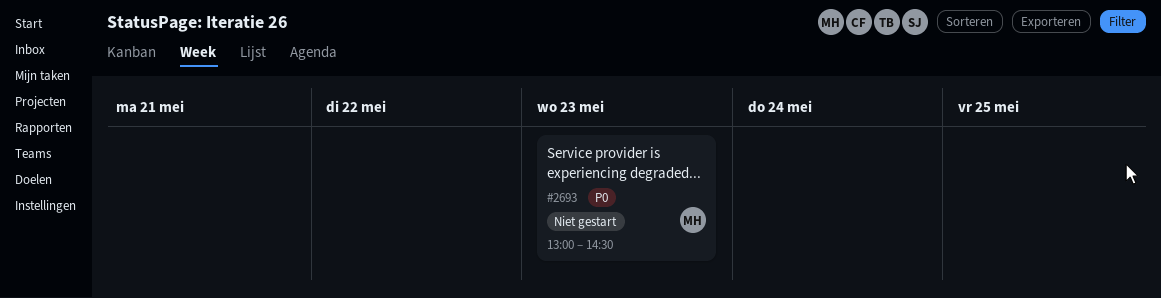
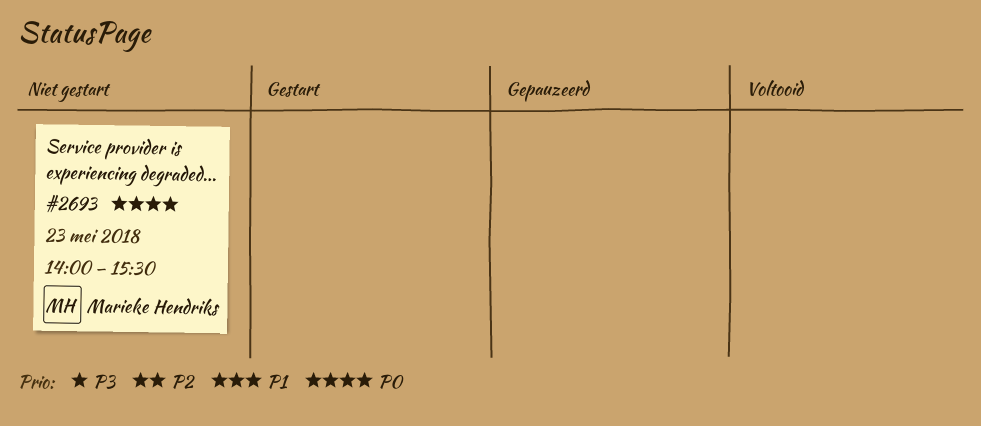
#2693, begins: 13:00 -> 14:00
#2693, ends: 14:30 -> 15:30

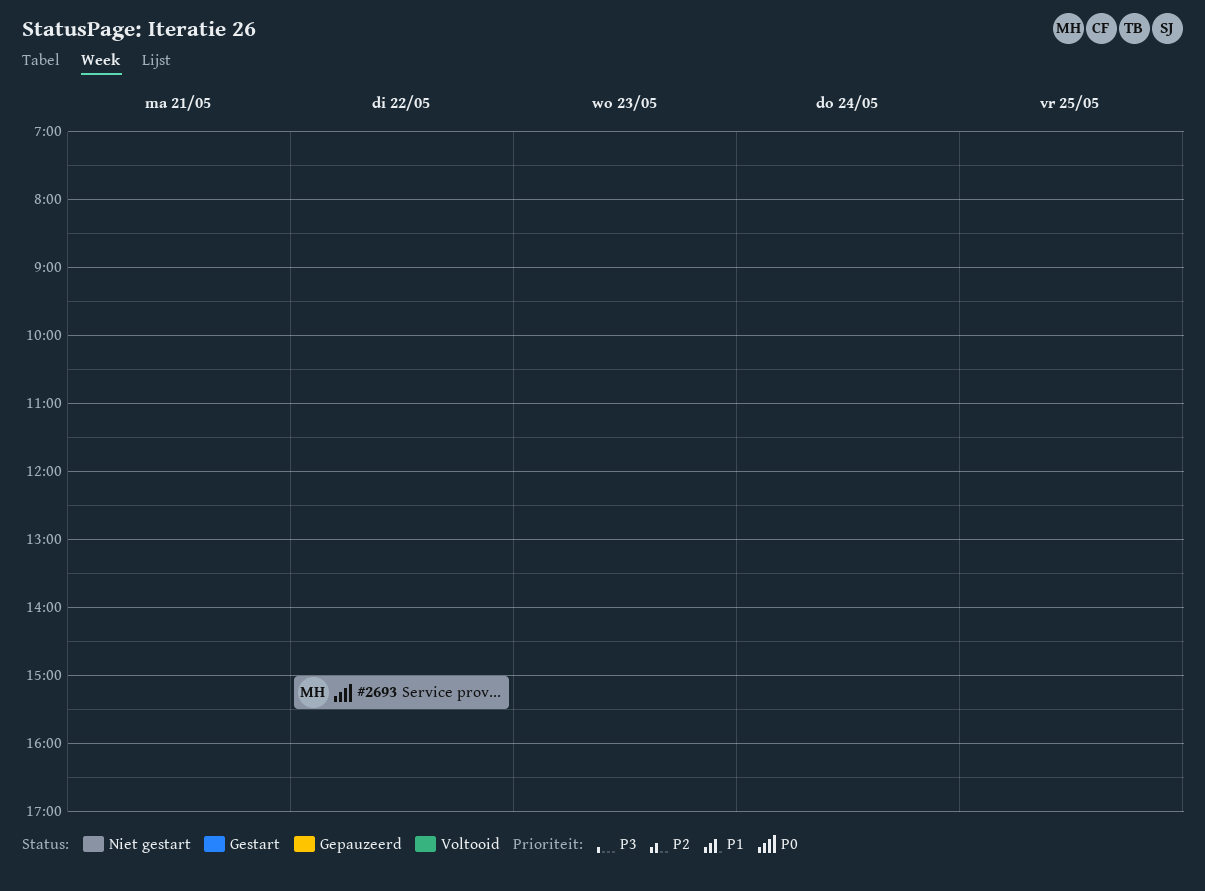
#2693, day: May 23 -> May 22
#2693, begins: 14:00 -> 15:00

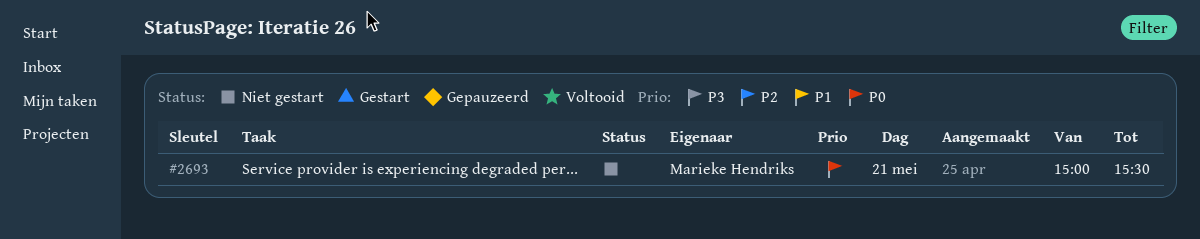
#2693, day: May 22 -> May 21

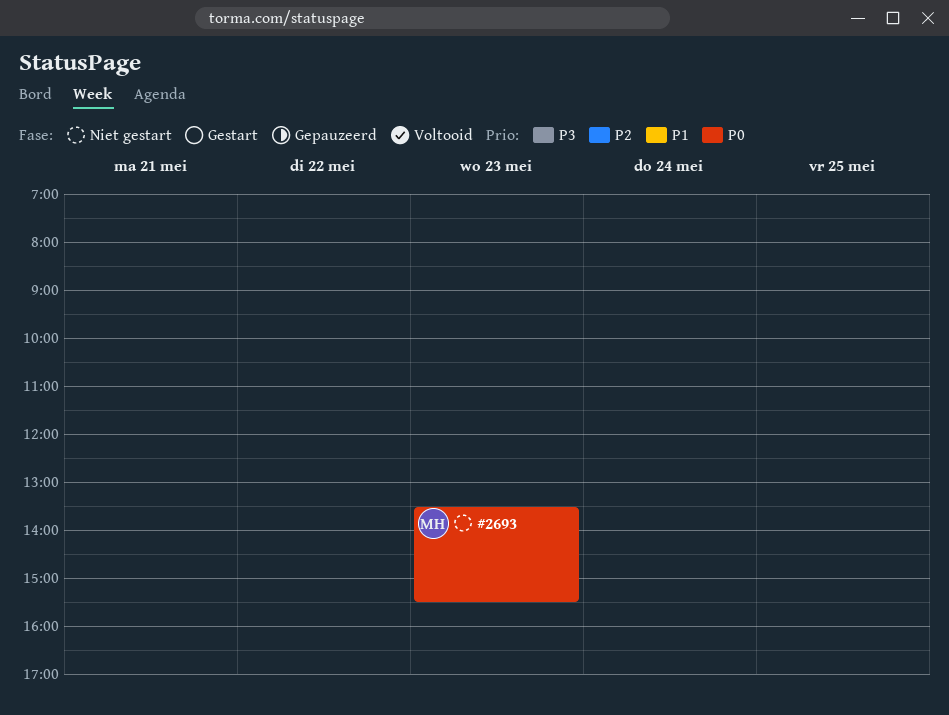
#2693, day: May 21 -> May 23
#2693, begins: 15:00 -> 13:30

